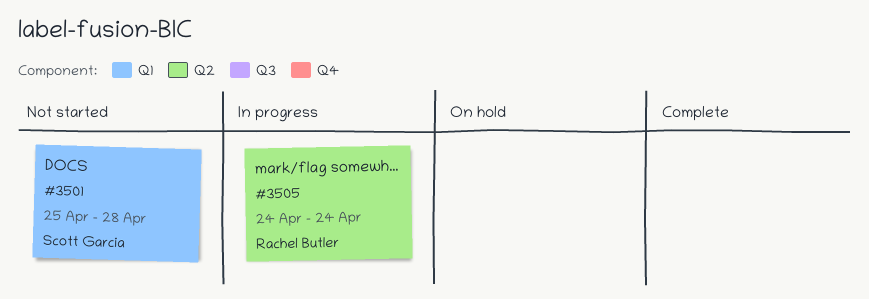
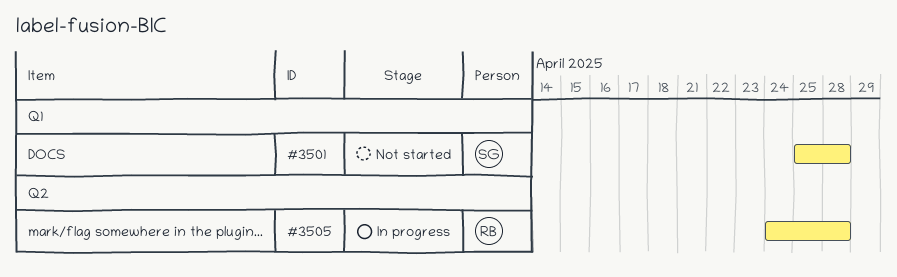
#3505, due: Apr 24 -> Apr 28

